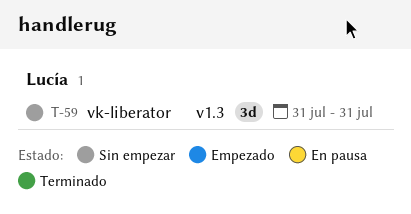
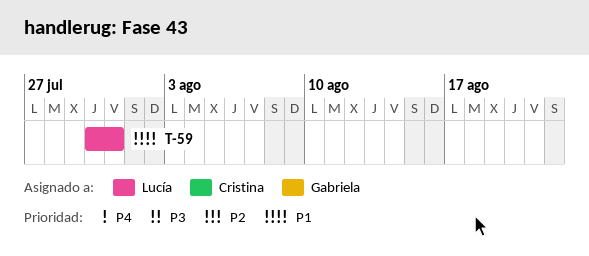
T-59, start: Jul 31 -> Jul 30

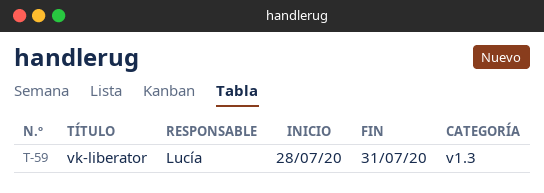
T-59, start: Jul 30 -> Jul 28

